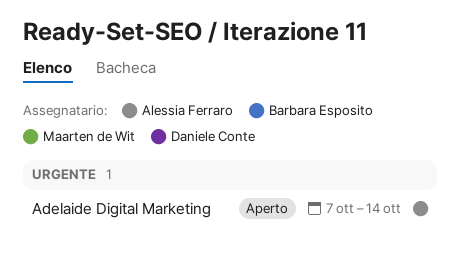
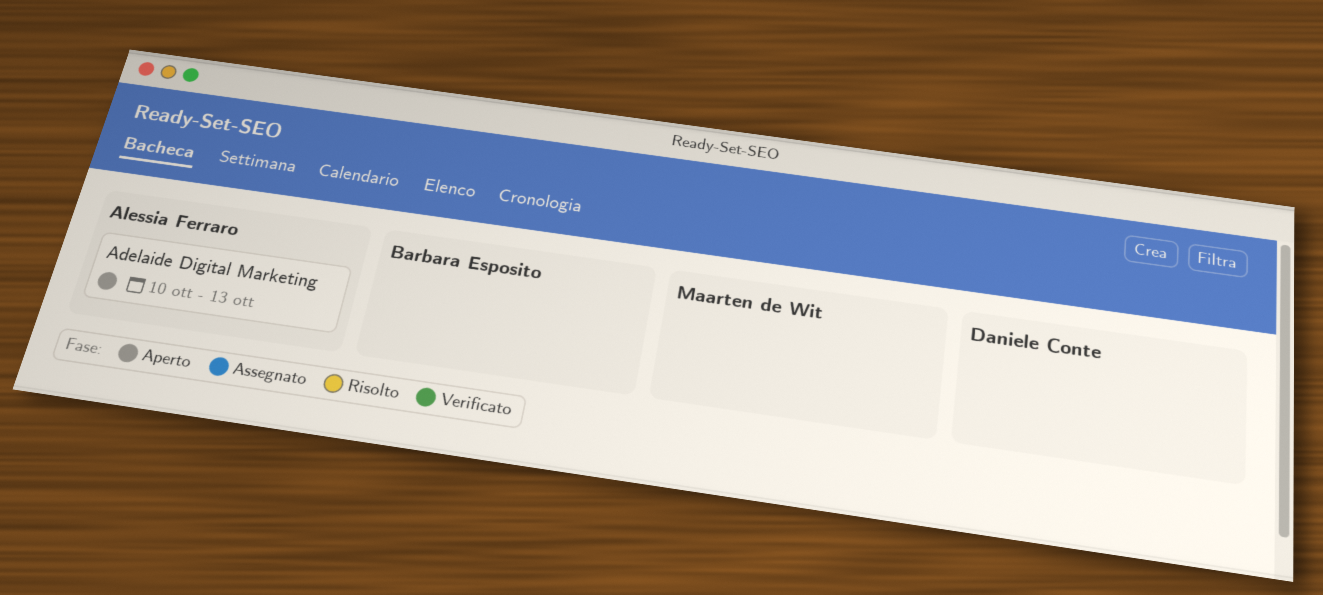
Adelaide Digital Marketing, start: Oct 7 -> Oct 10
Adelaide Digital Marketing, due: Oct 14 -> Oct 13

